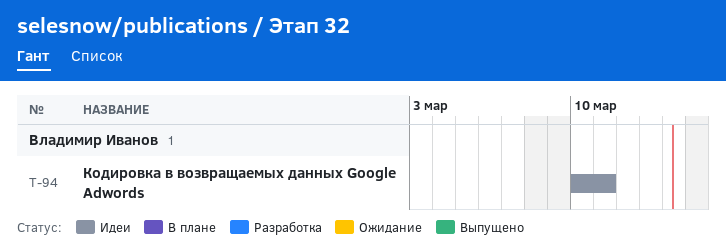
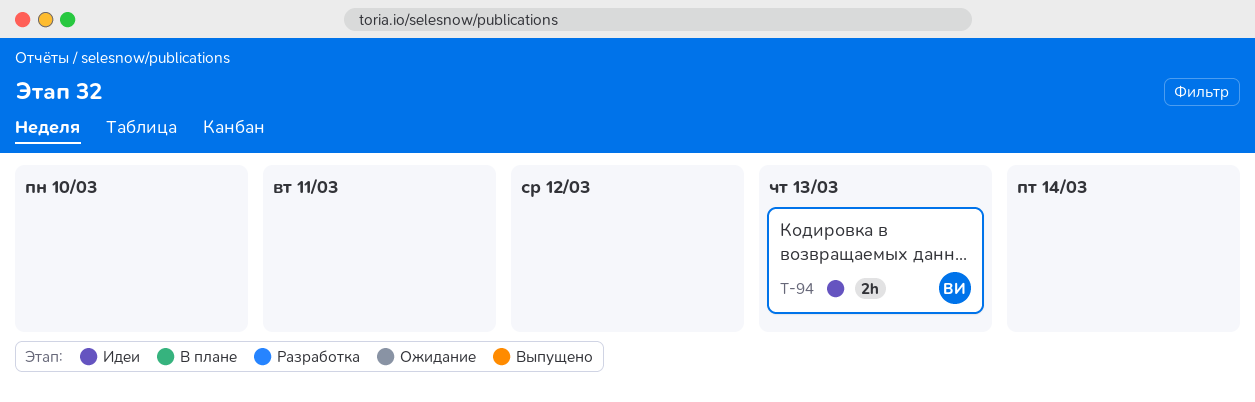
T-94, due: Mar 11 -> Mar 13

